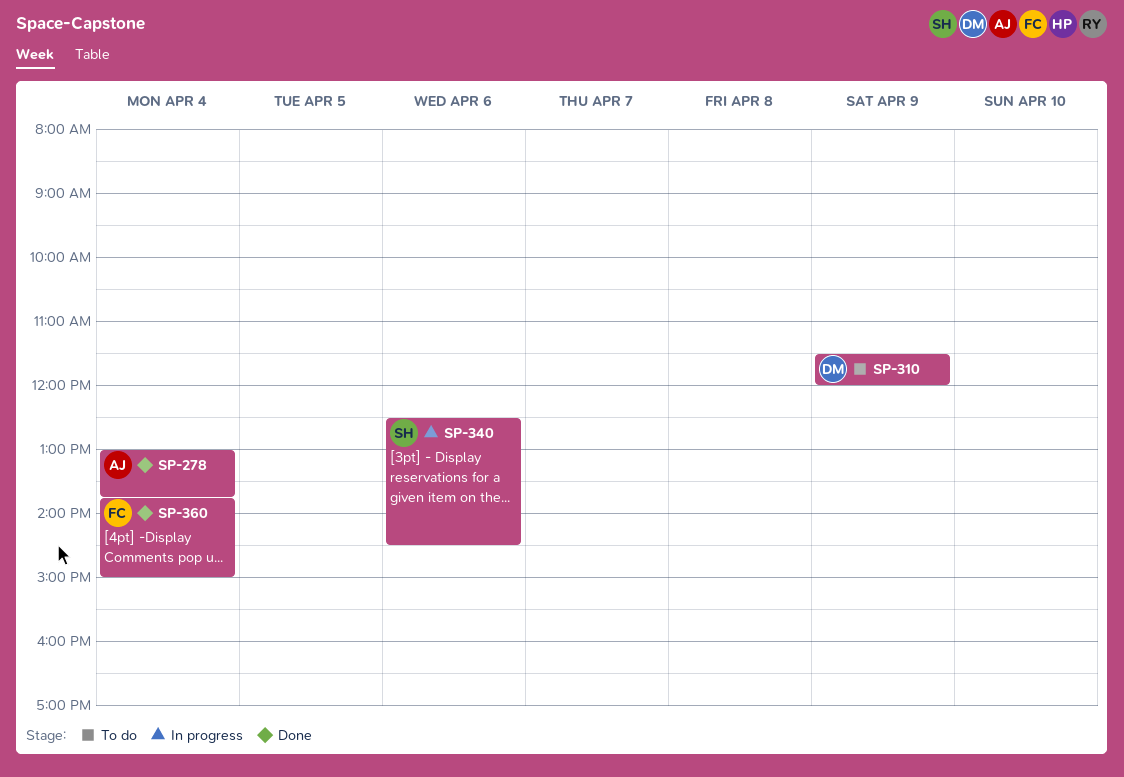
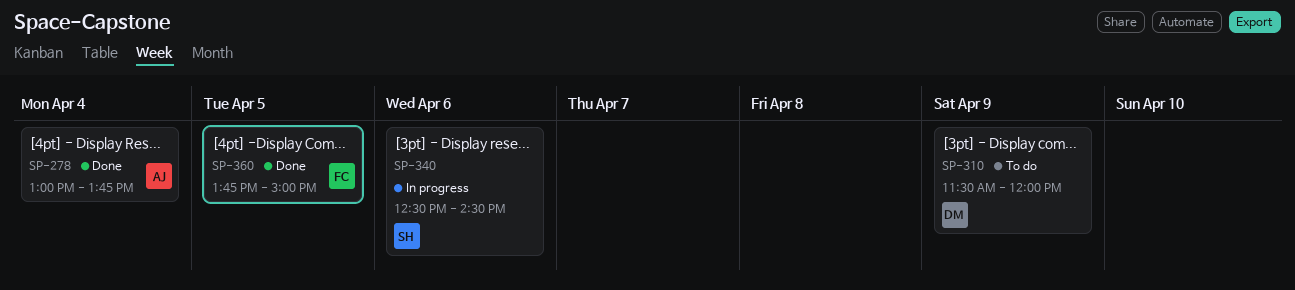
SP-360, day: Apr 4 -> Apr 5

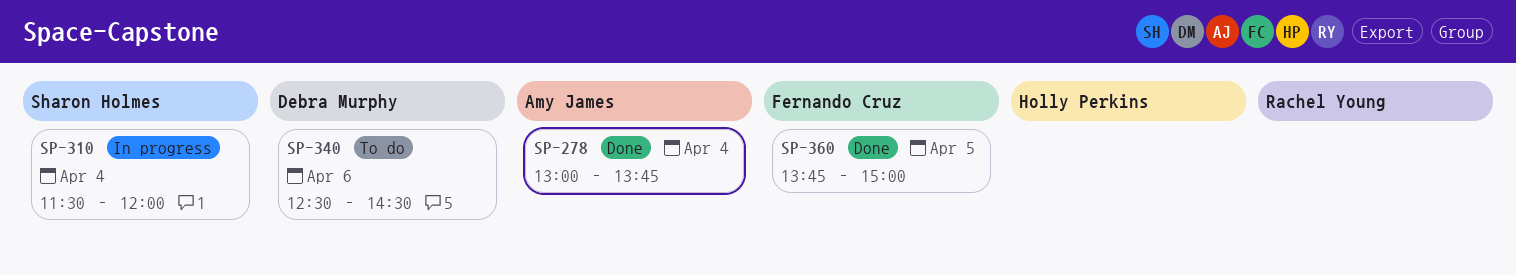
SP-310, status: To do -> In progress
SP-310, owner: Debra Murphy -> Sharon Holmes
SP-310, day: Apr 9 -> Apr 4
SP-340, status: In progress -> To do
SP-340, owner: Sharon Holmes -> Debra Murphy

